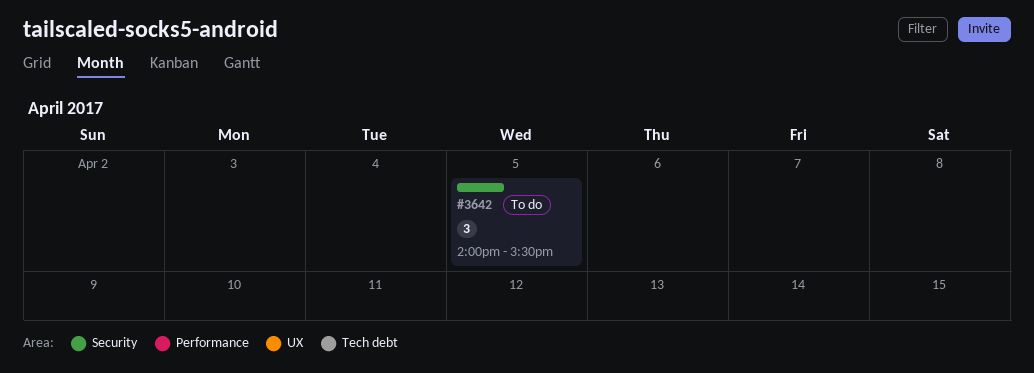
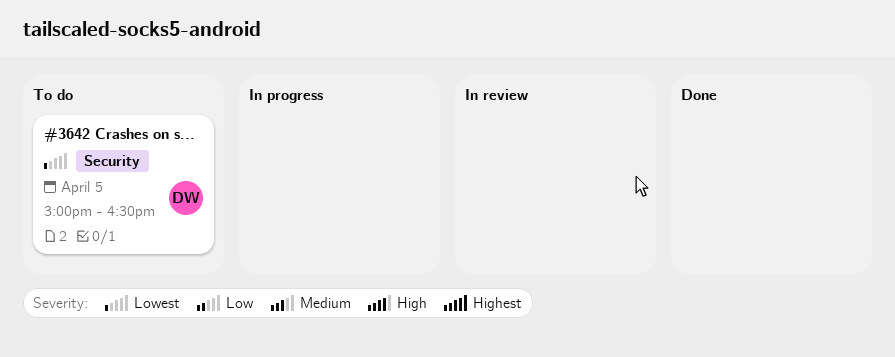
#3642, begins: 14:00 -> 15:00
#3642, ends: 15:30 -> 16:30

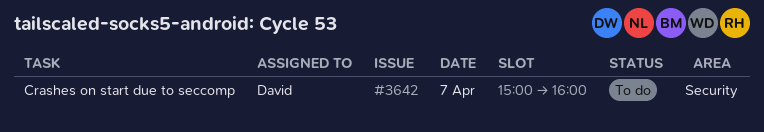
#3642, day: Apr 5 -> Apr 7
#3642, ends: 16:30 -> 16:00

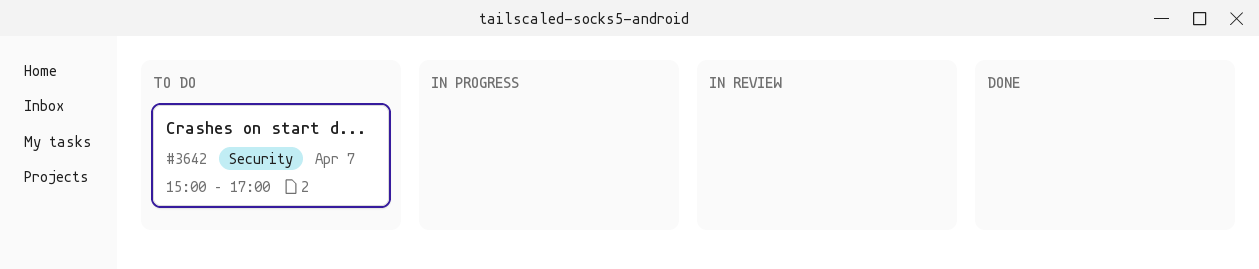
#3642, ends: 16:00 -> 17:00

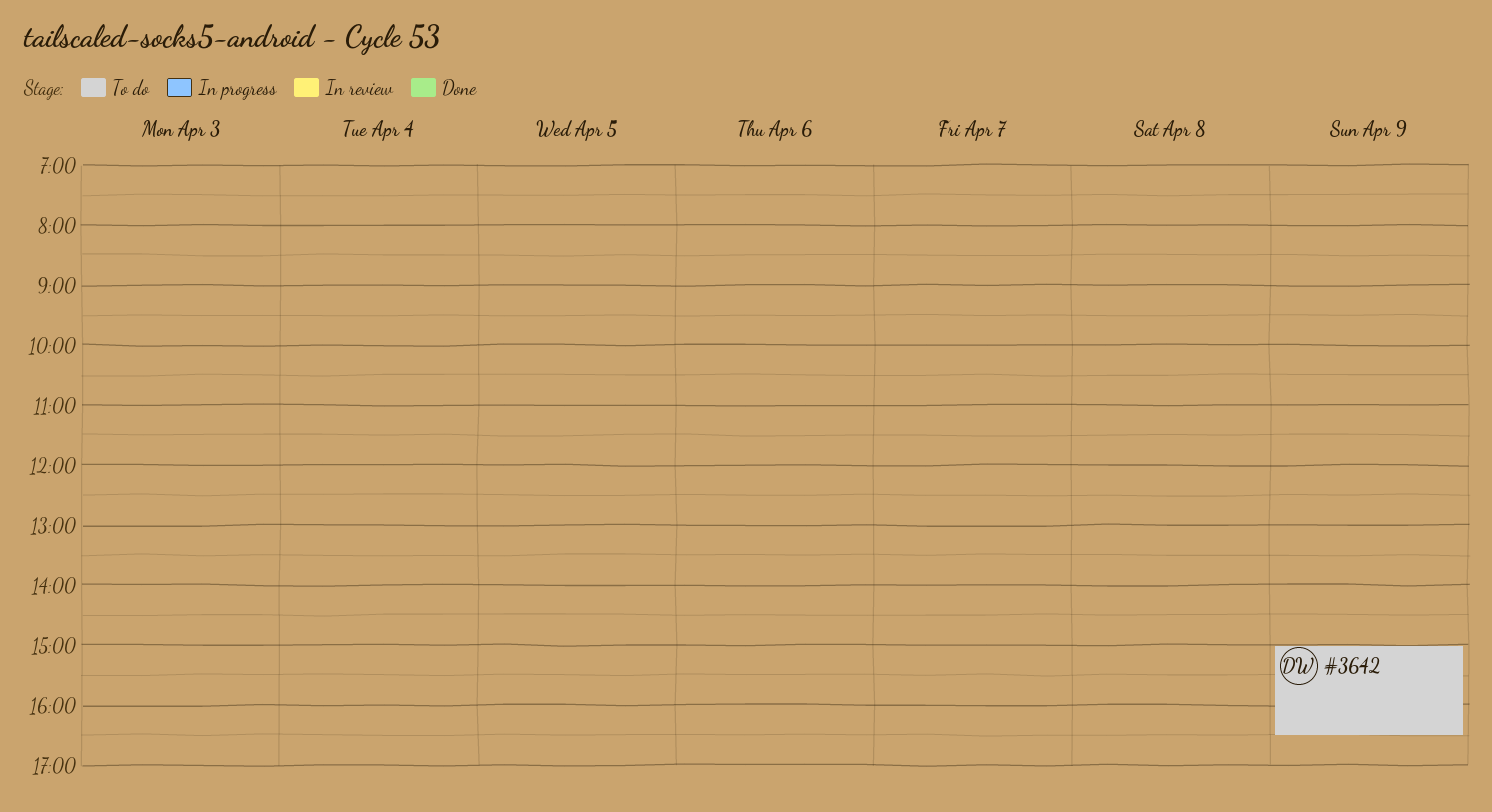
#3642, day: Apr 7 -> Apr 9
#3642, ends: 17:00 -> 16:30

